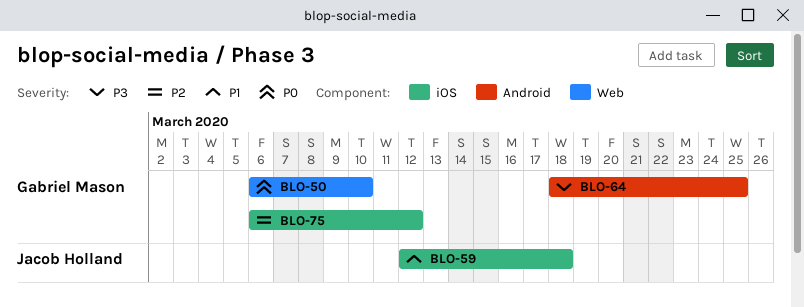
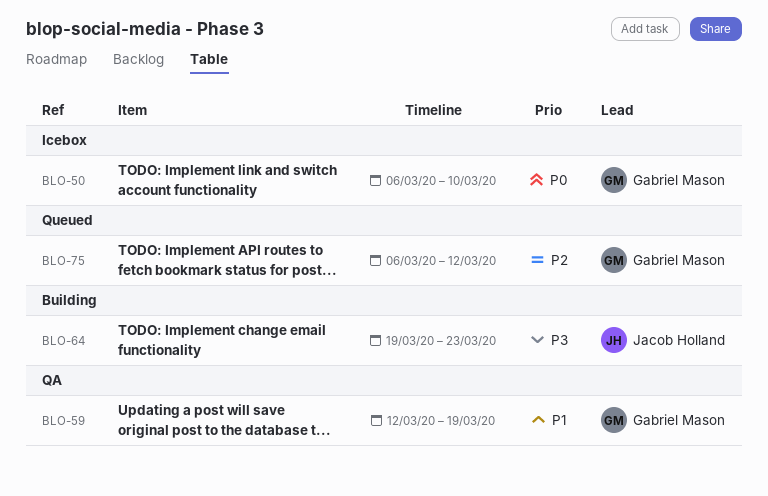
BLO-59, owner: Jacob Holland -> Gabriel Mason
BLO-59, due: Mar 18 -> Mar 19
BLO-64, owner: Gabriel Mason -> Jacob Holland
BLO-64, start: Mar 18 -> Mar 19
BLO-64, due: Mar 25 -> Mar 23

